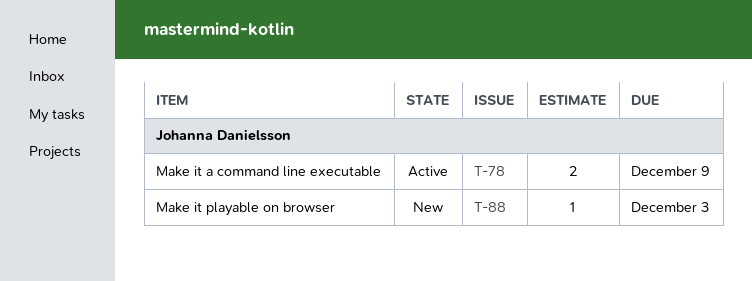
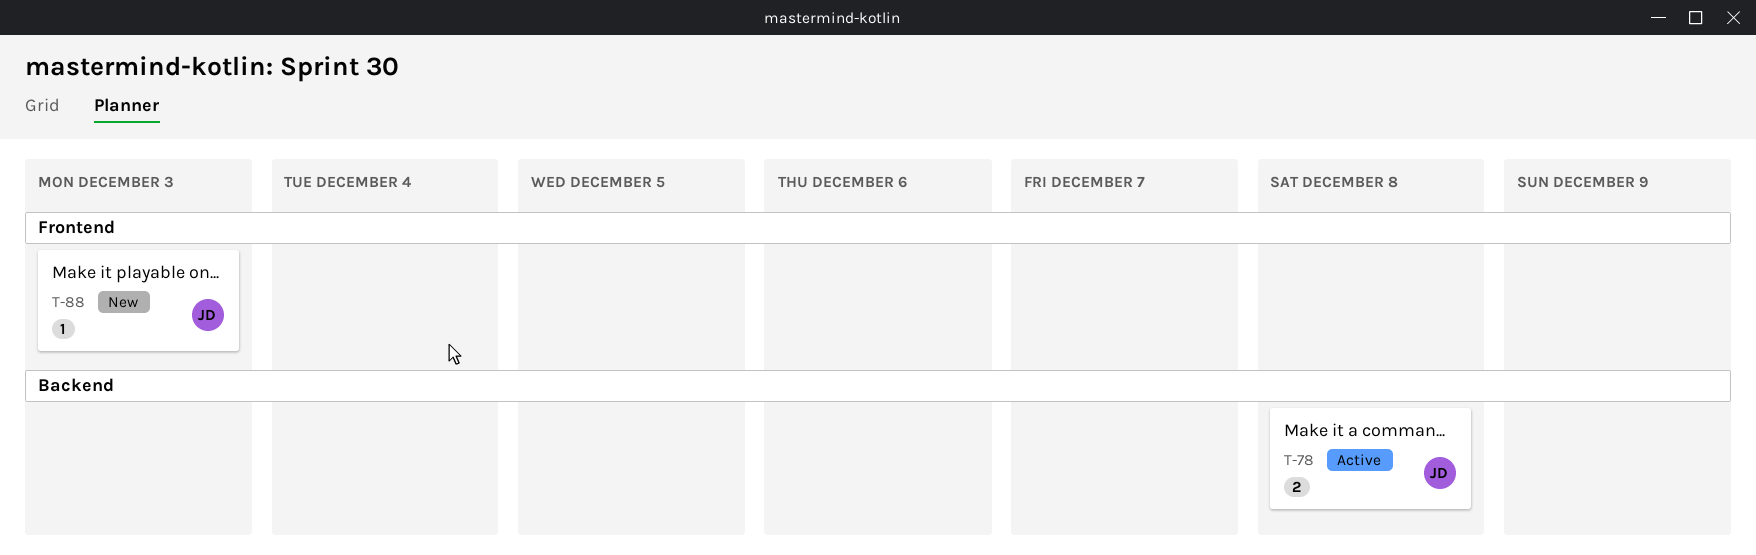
T-78, due: Dec 9 -> Dec 8

